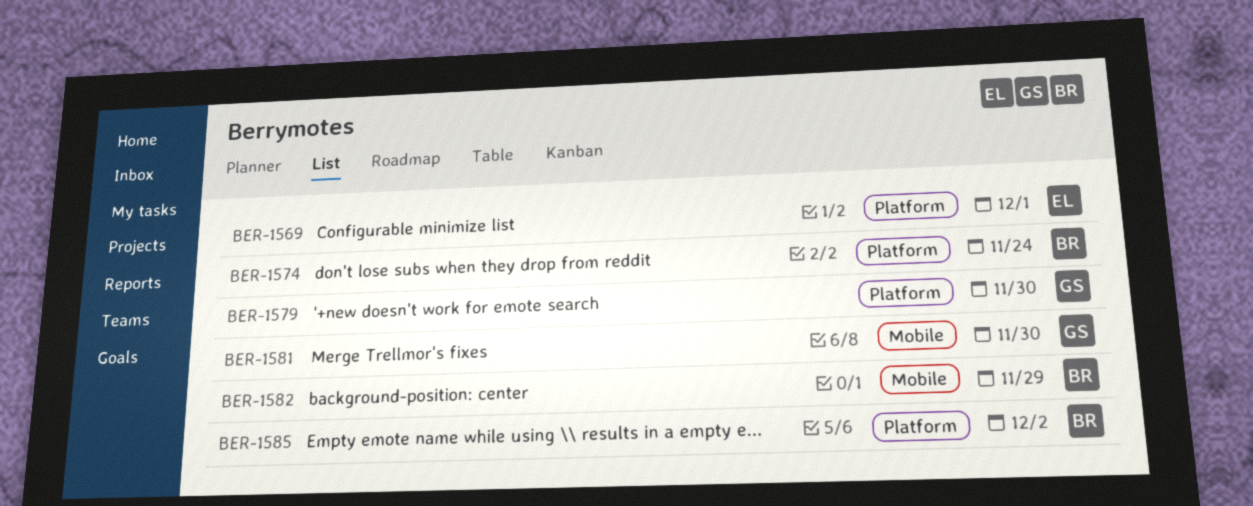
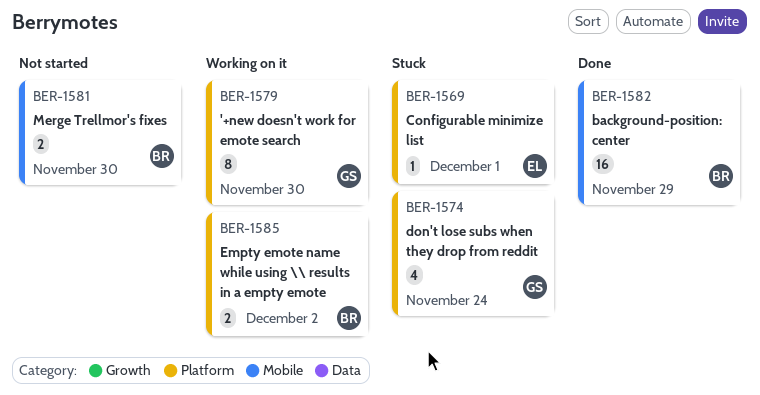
BER-1574, owner: BR -> GS
BER-1581, owner: GS -> BR

